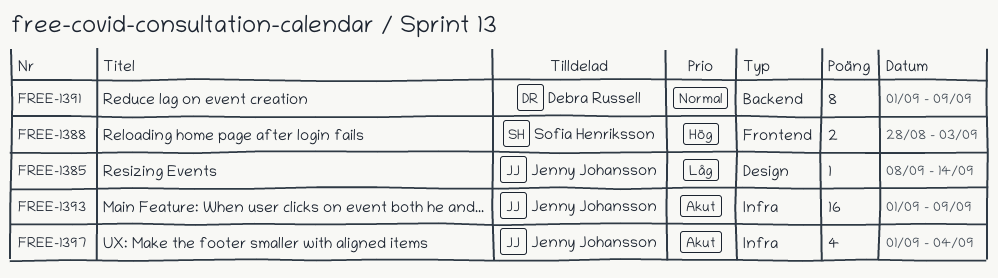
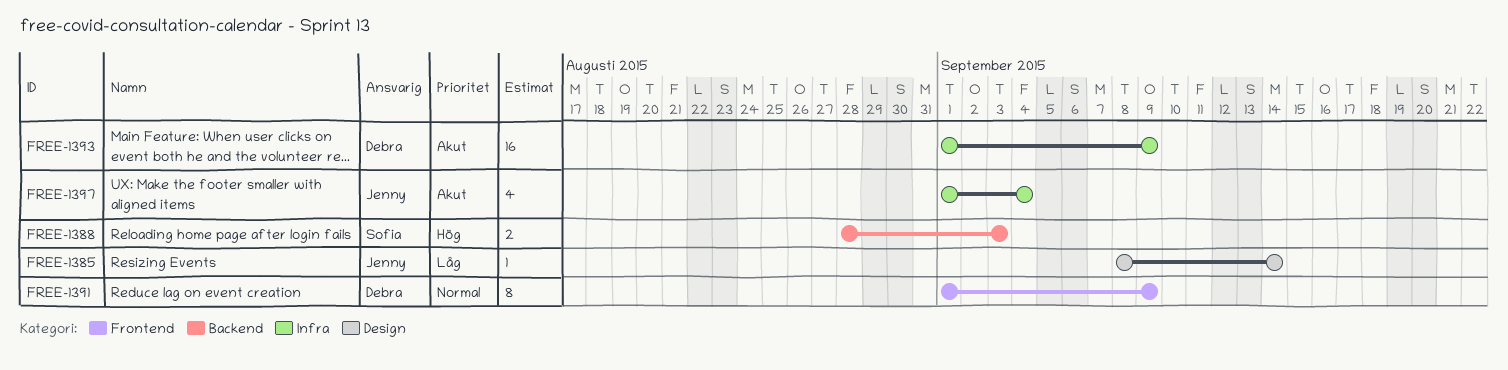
FREE-1388, label: Frontend -> Backend
FREE-1391, label: Backend -> Frontend
FREE-1393, owner: Jenny Johansson -> Debra Russell

